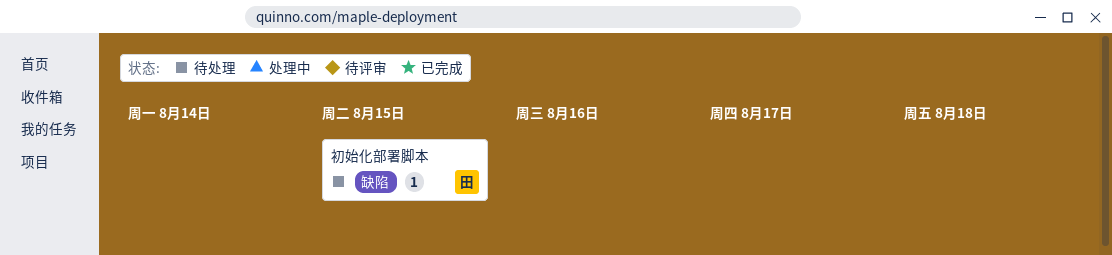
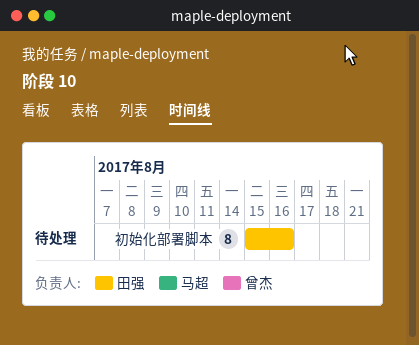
初始化部署脚本, estimate: 1 -> 8
初始化部署脚本, due: Aug 15 -> Aug 16

